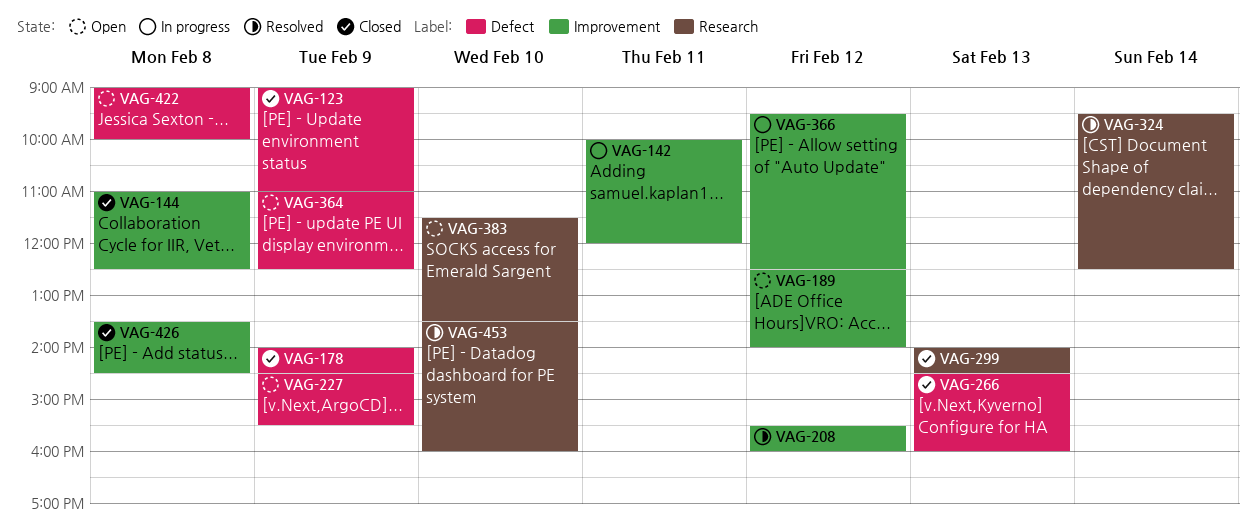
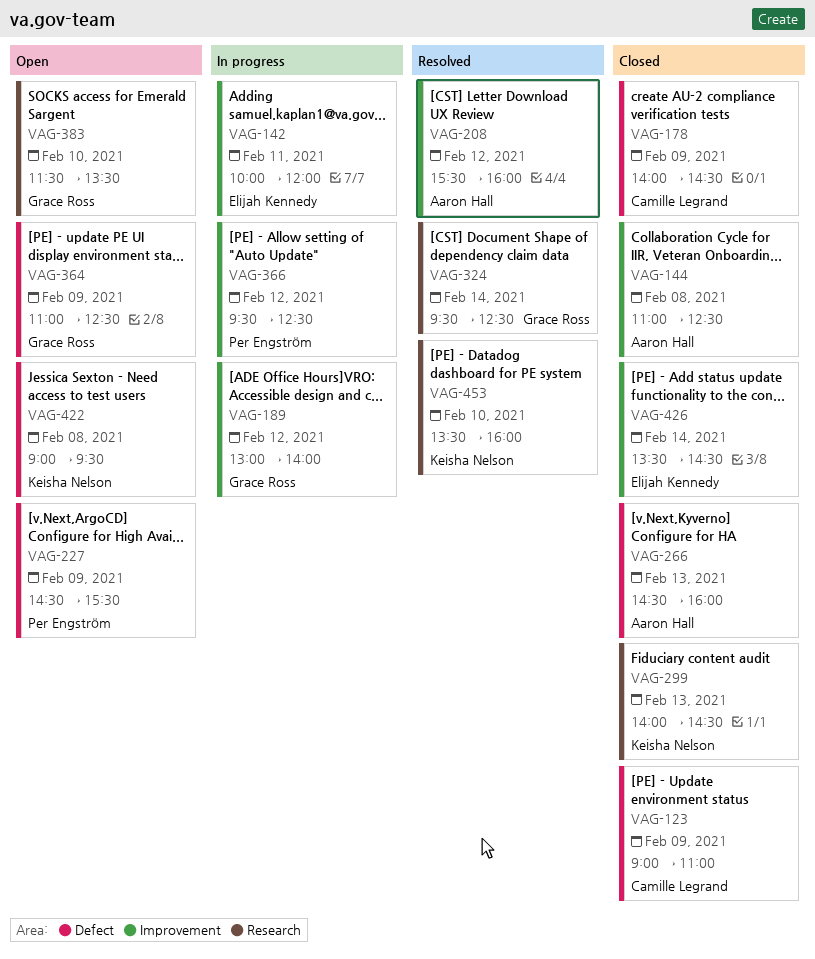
VAG-189, status: Open -> In progress
VAG-189, begins: 12:30 -> 13:00
VAG-422, ends: 10:00 -> 09:30
VAG-426, day: Feb 8 -> Feb 14

